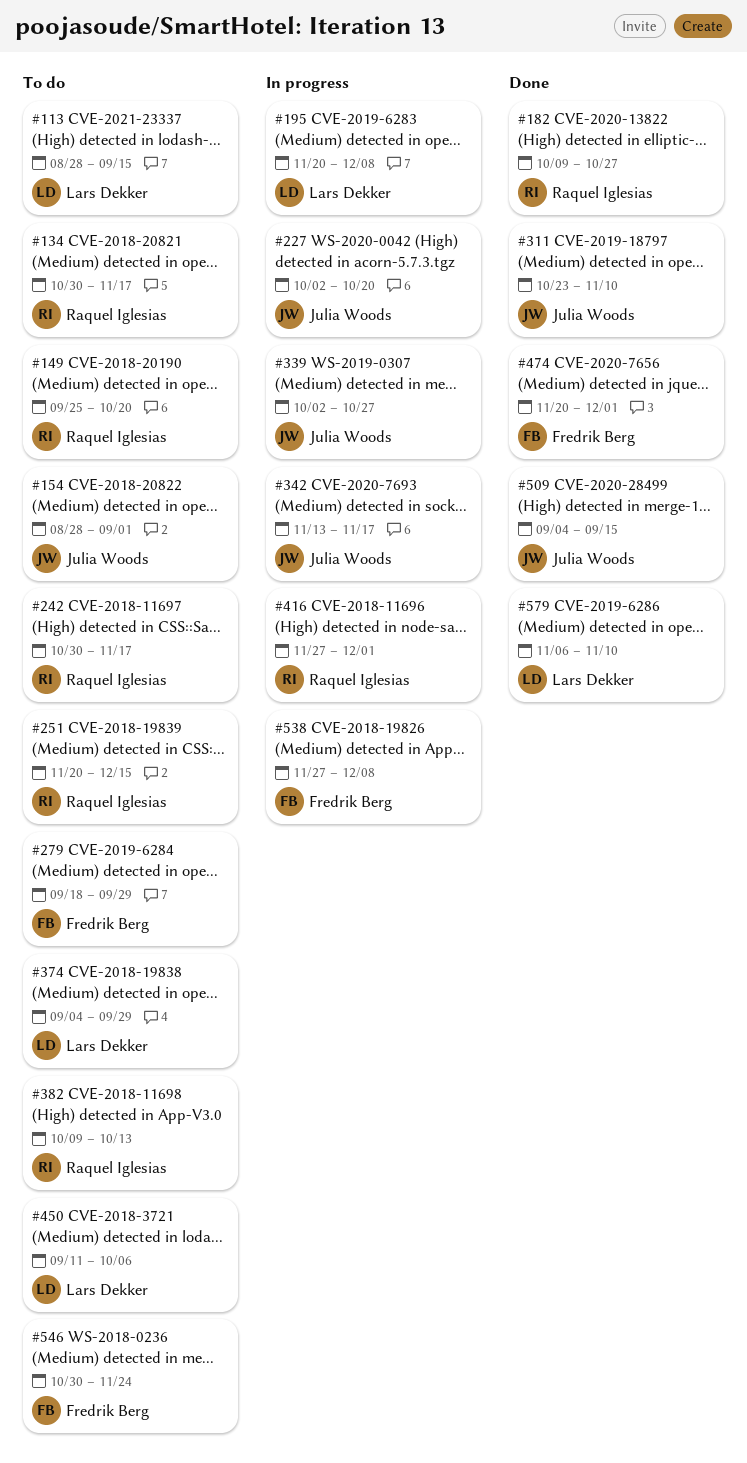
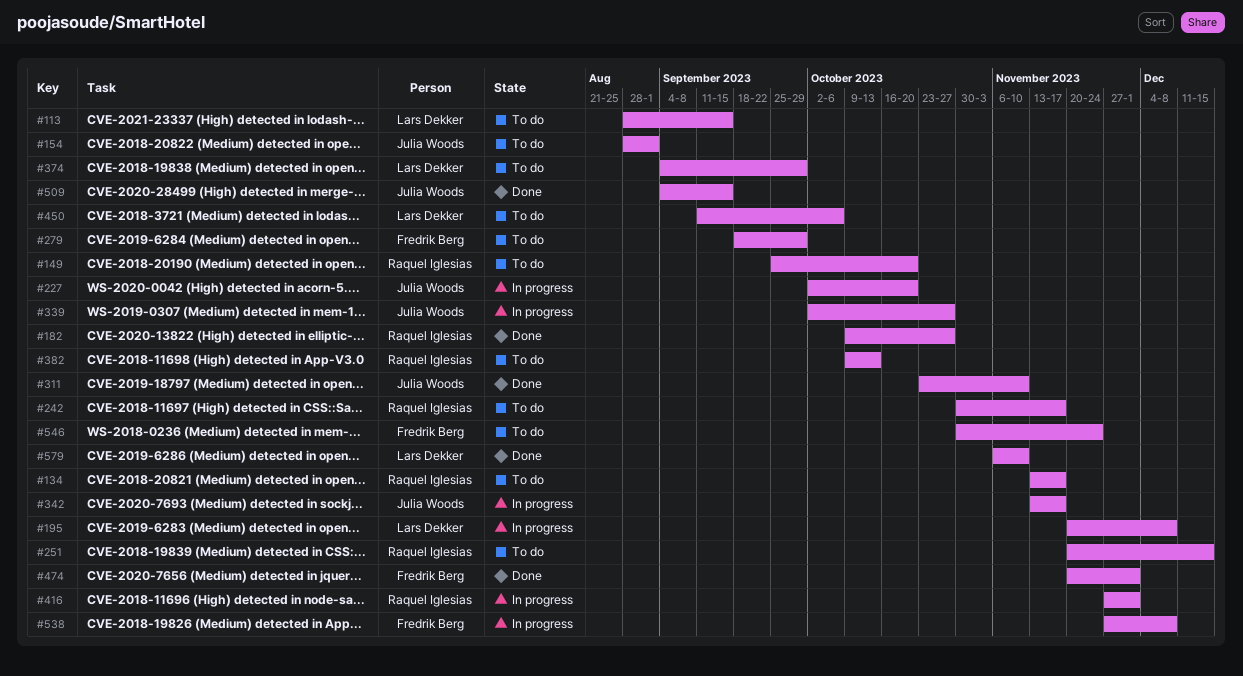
#134, start: Oct 30 -> Nov 13

